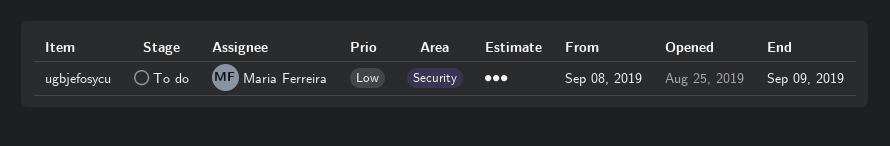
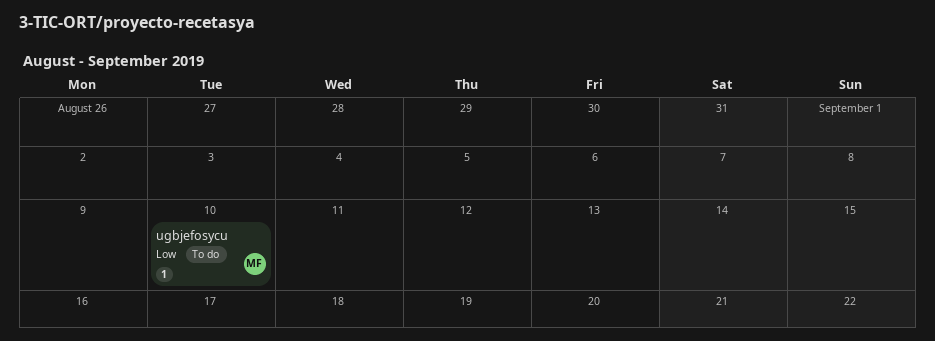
ugbjefosycu, estimate: 3 -> 1
ugbjefosycu, due: Sep 9 -> Sep 10

